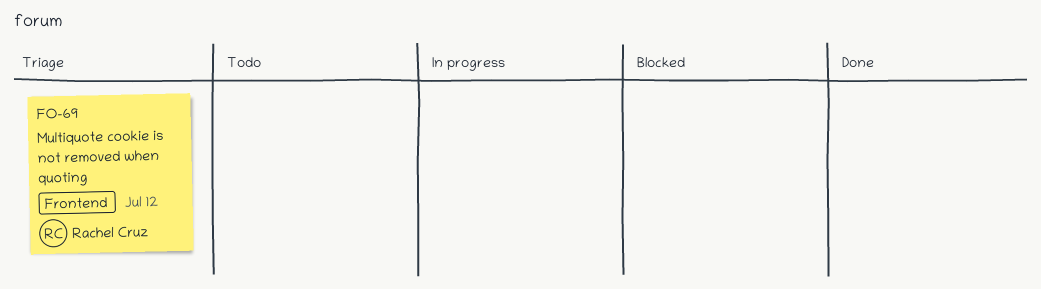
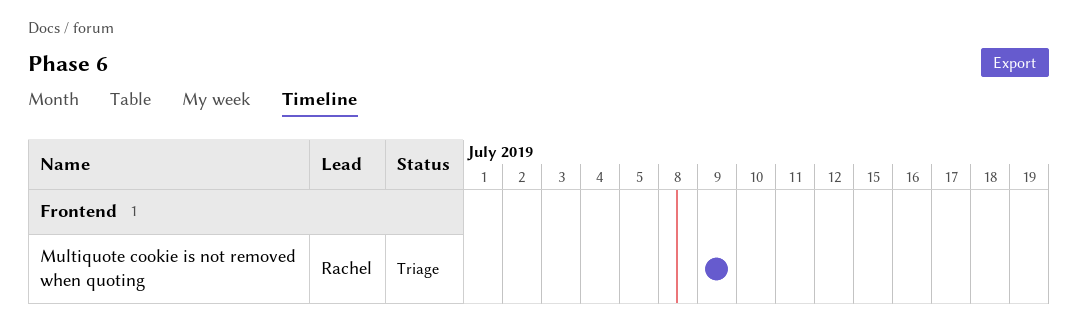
Multiquote cookie is not removed when quoting, due: Jul 12 -> Jul 9

